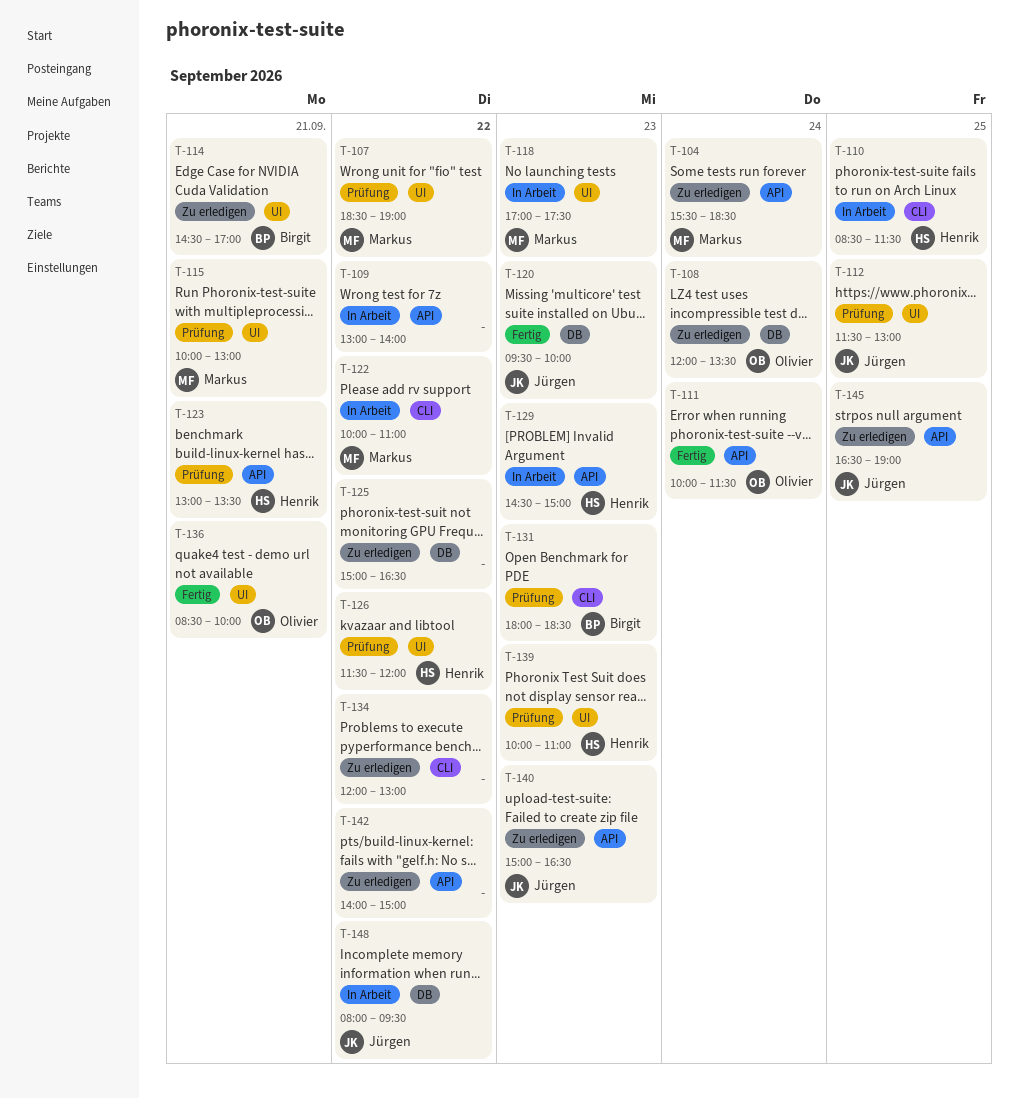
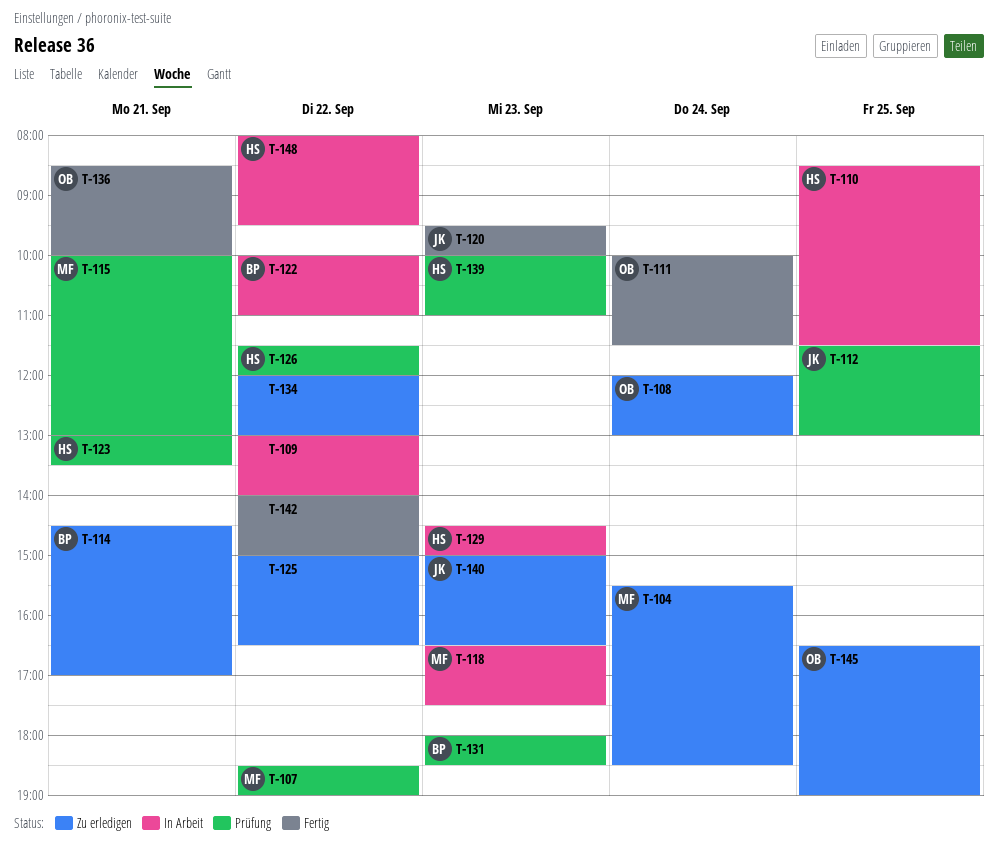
T-108, ends: 13:30 -> 13:00
T-118, begins: 17:00 -> 16:30
T-122, owner: Markus -> Birgit
T-142, status: Zu erledigen -> Fertig
T-145, owner: Jürgen -> Olivier
T-148, owner: Jürgen -> Henrik

